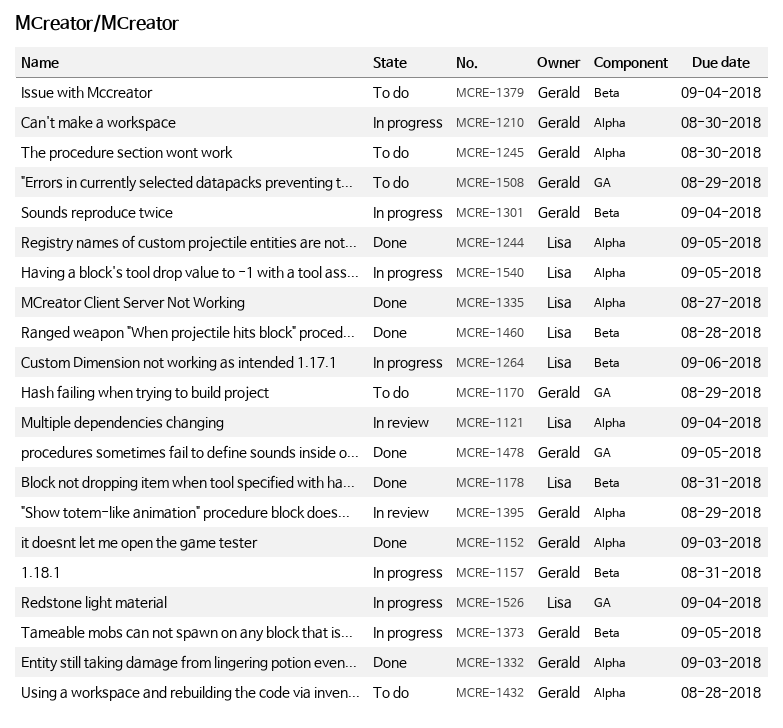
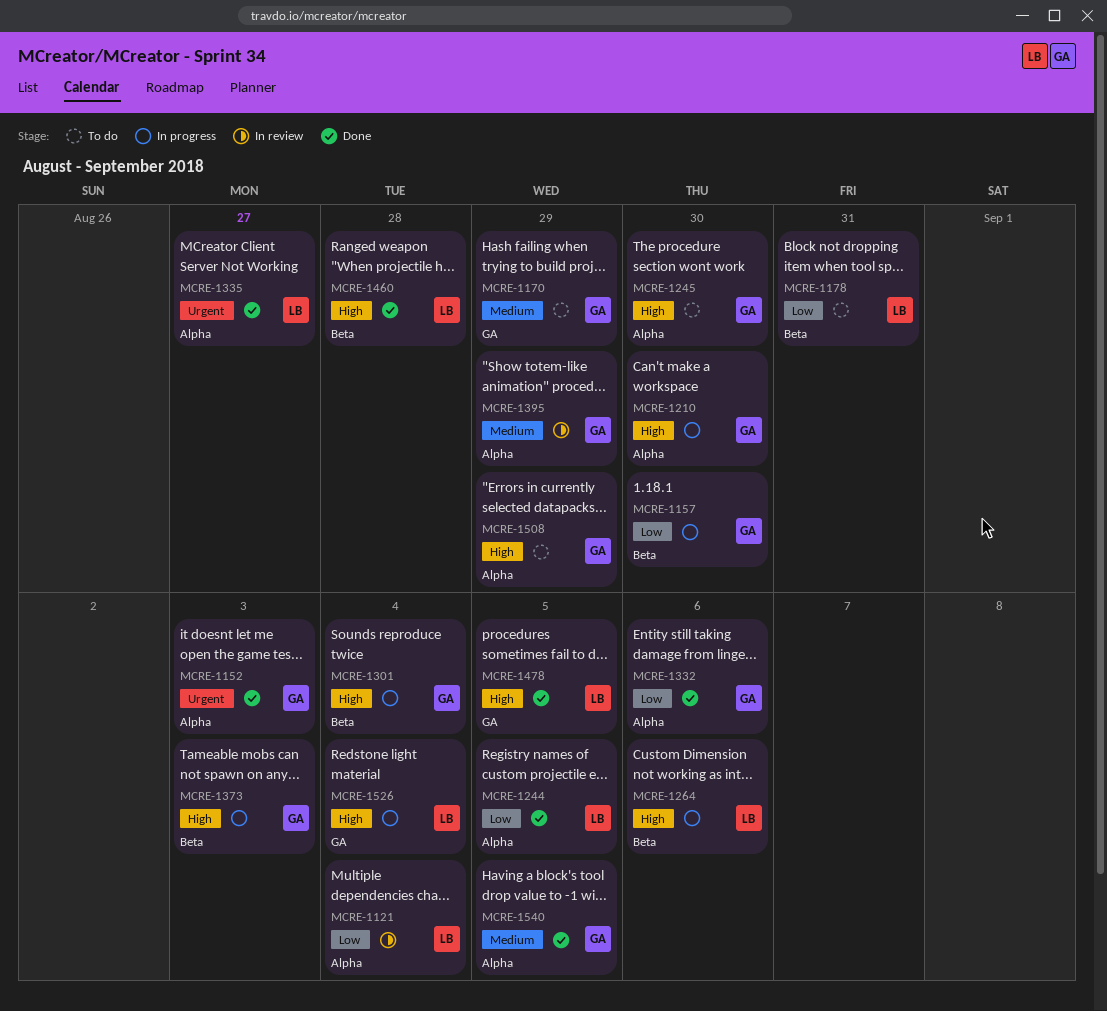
MCRE-1157, due: Aug 31 -> Aug 30
MCRE-1178, status: Done -> To do
MCRE-1332, due: Sep 3 -> Sep 6
MCRE-1373, due: Sep 5 -> Sep 3
MCRE-1379: present -> none
MCRE-1432: present -> none
MCRE-1478, owner: Gerald -> Lisa
MCRE-1508, label: GA -> Alpha
MCRE-1540, status: In progress -> Done
MCRE-1540, owner: Lisa -> Gerald

